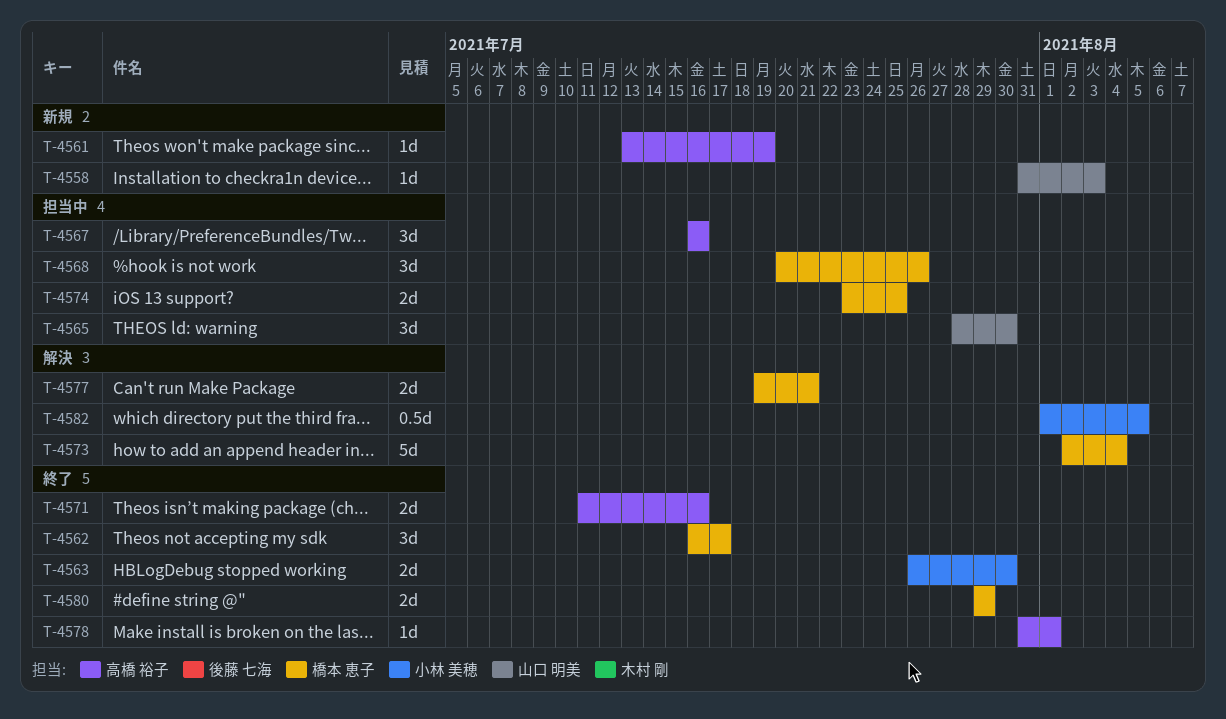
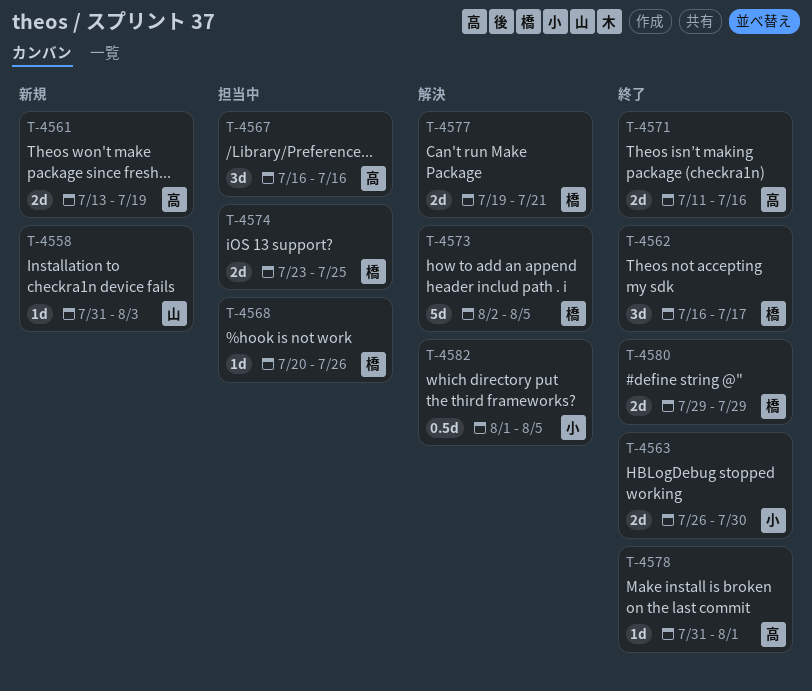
T-4561, estimate: 1d -> 2d
T-4565: present -> none
T-4568, estimate: 3d -> 1d
T-4573, due: Aug 4 -> Aug 5

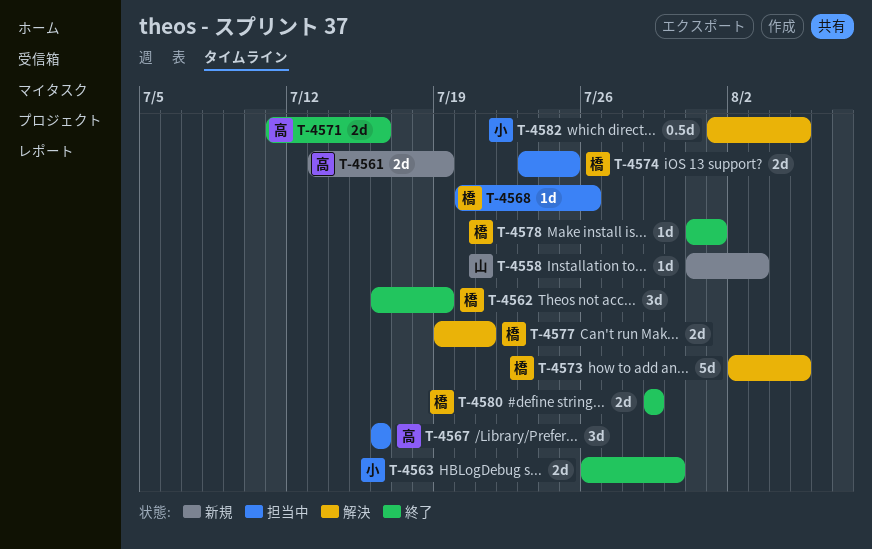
T-4562, due: Jul 17 -> Jul 19
T-4578, owner: 高 -> 橋

